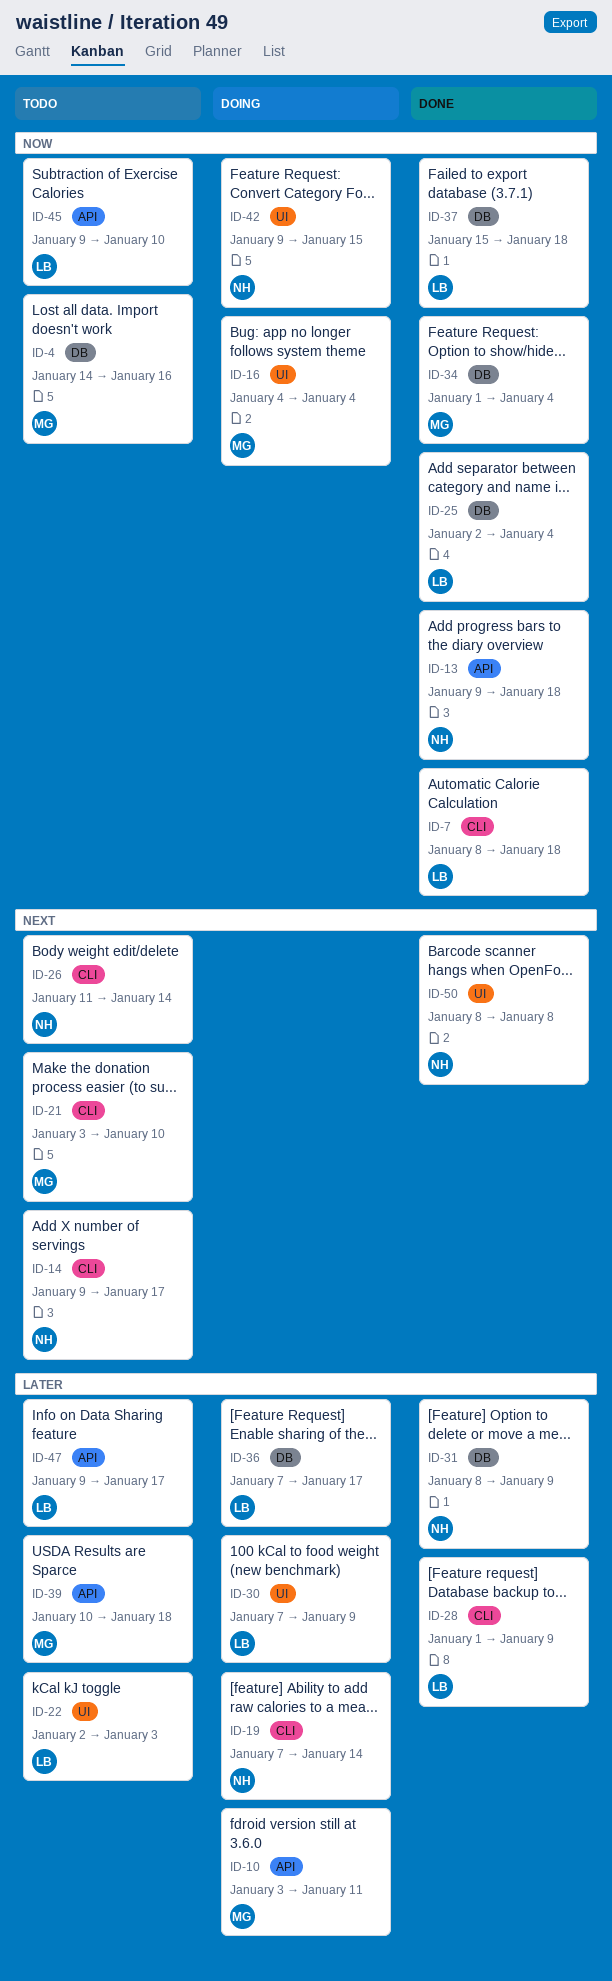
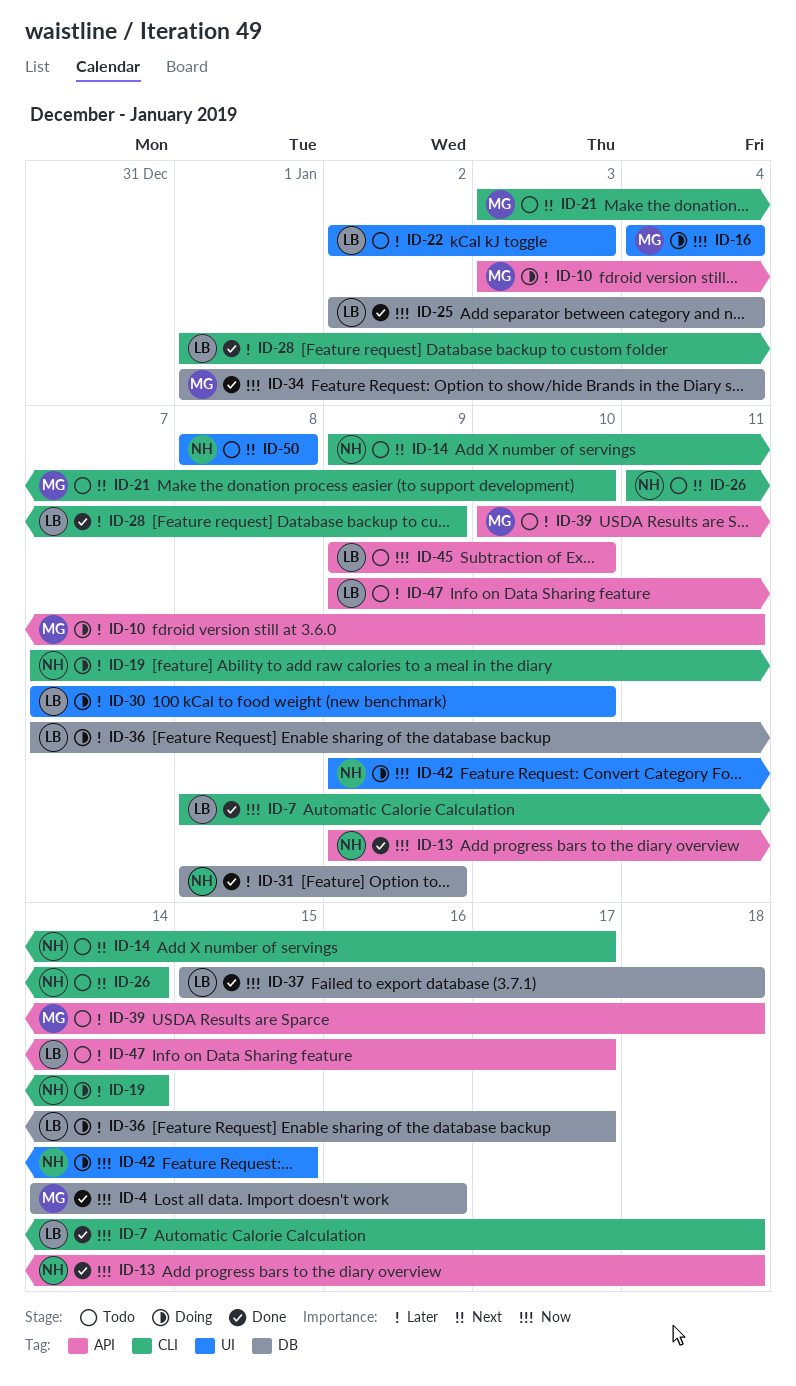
ID-4, status: Todo -> Done
ID-30, due: Jan 9 -> Jan 10
ID-50, status: Done -> Todo

